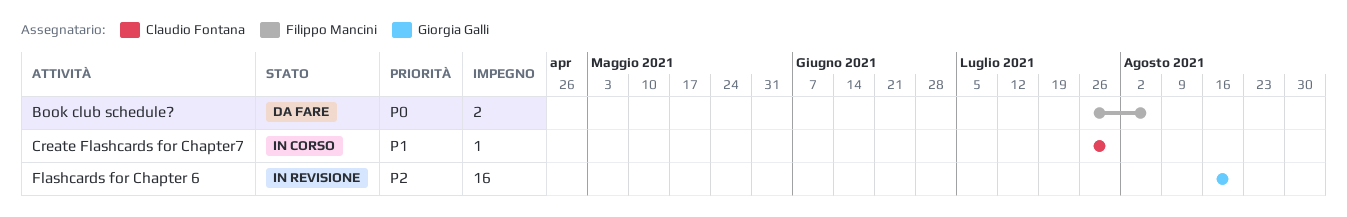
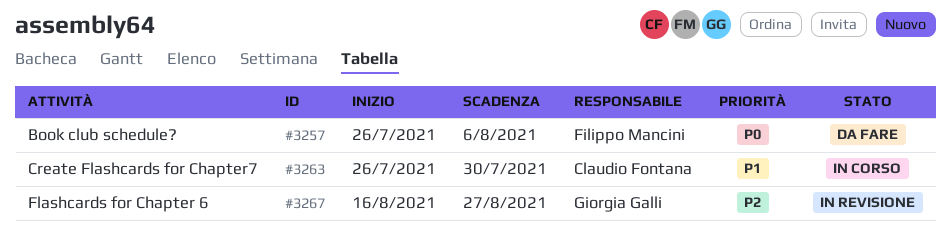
Flashcards for Chapter 6, due: Aug 20 -> Aug 27

